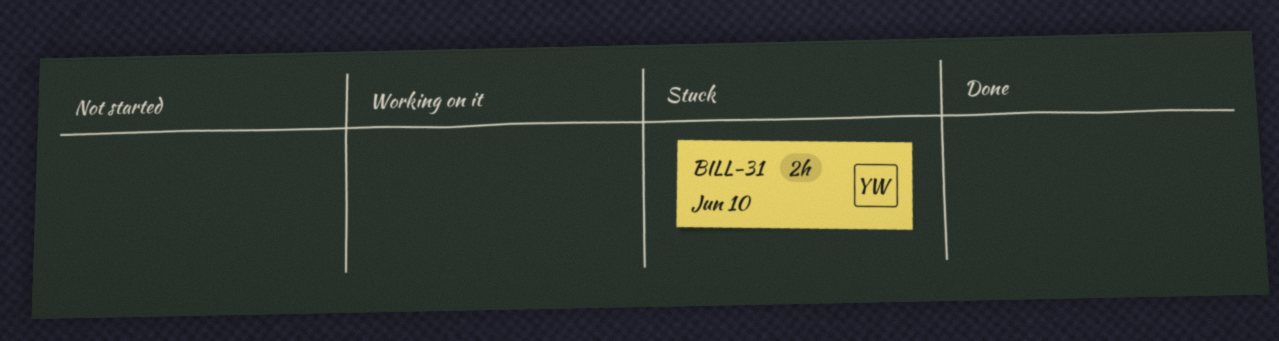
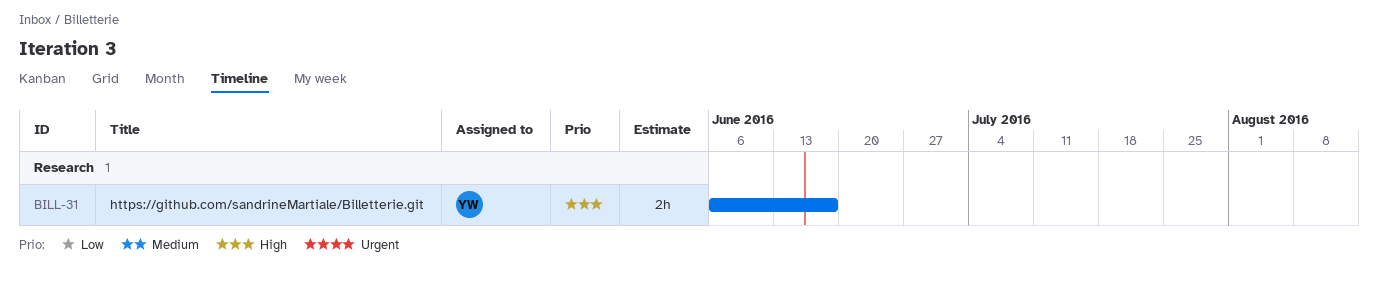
BILL-31, due: Jun 10 -> Jun 17

